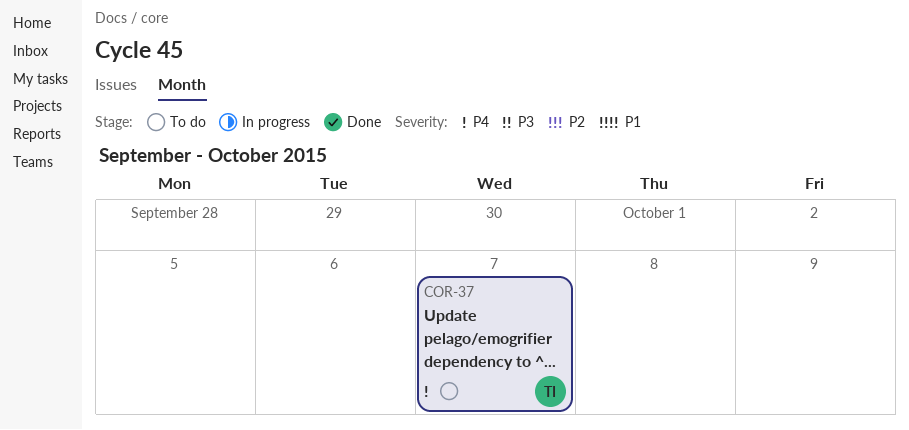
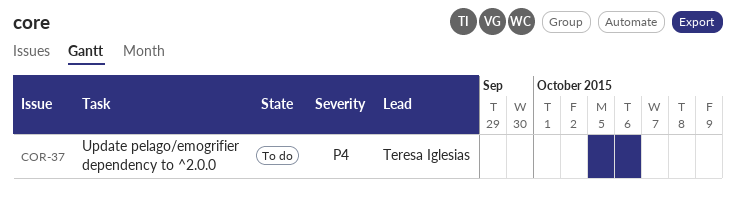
COR-37, due: Oct 7 -> Oct 6

